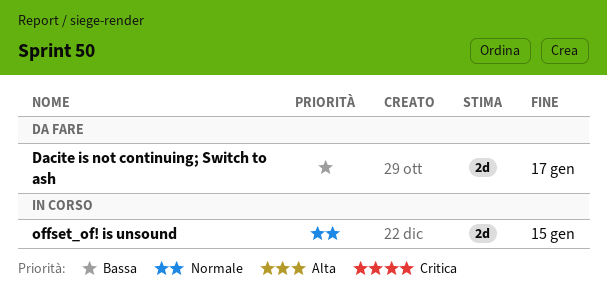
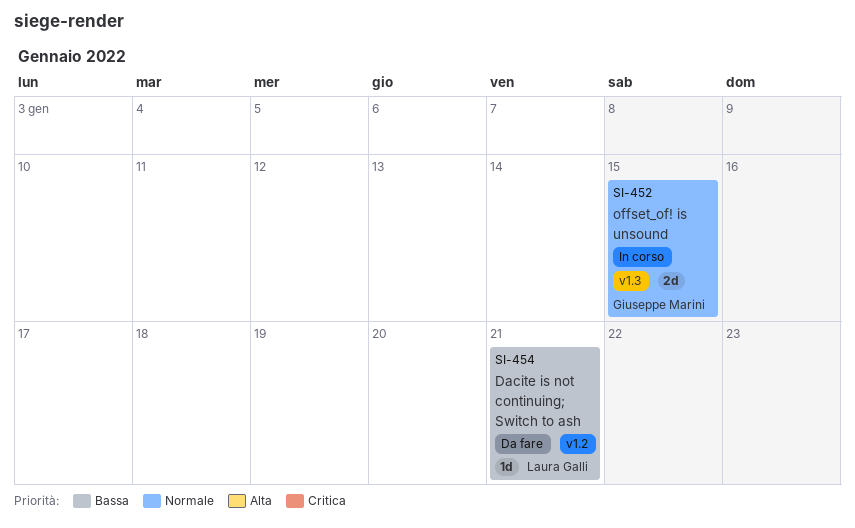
Dacite is not continuing; Switch to ash, estimate: 2d -> 1d
Dacite is not continuing; Switch to ash, due: Jan 17 -> Jan 21

